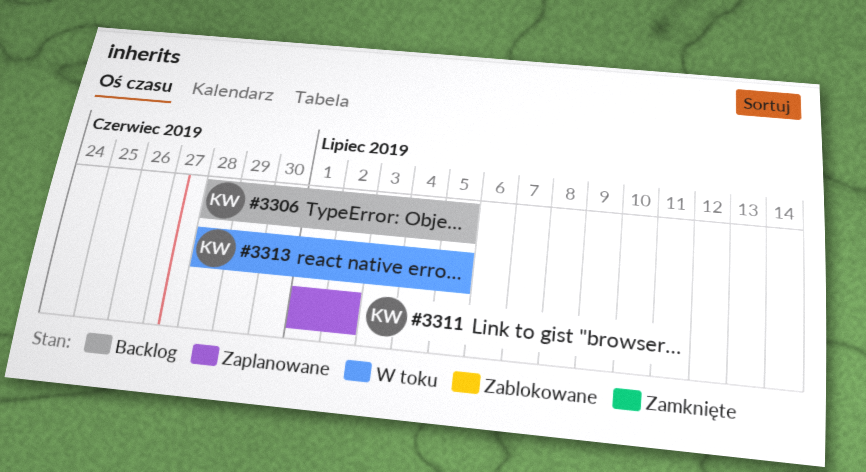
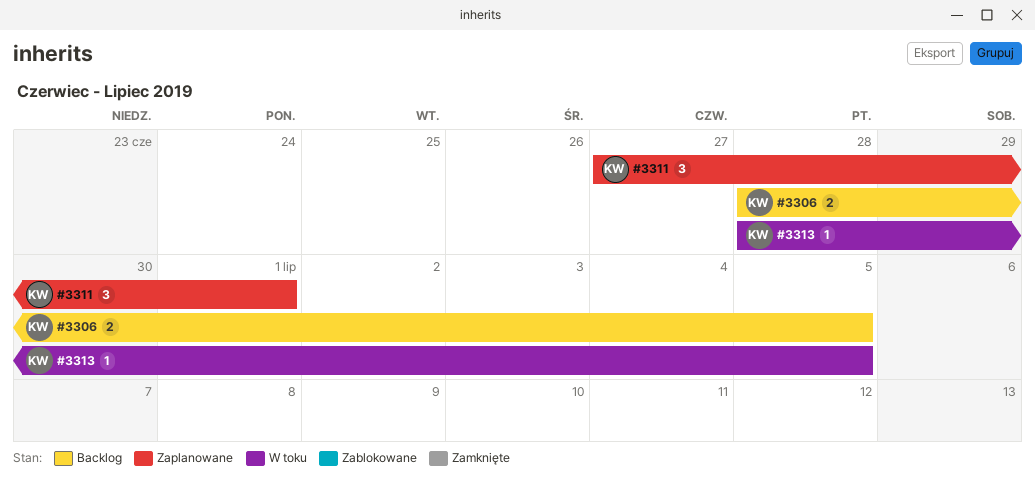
#3311, start: Jul 1 -> Jun 27
#3311, due: Jul 2 -> Jul 1

